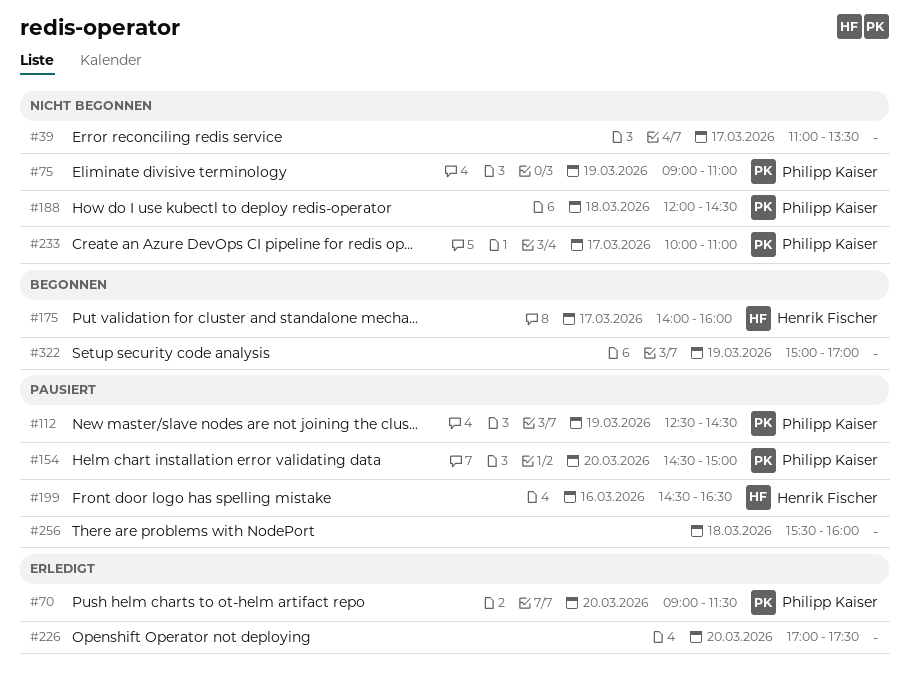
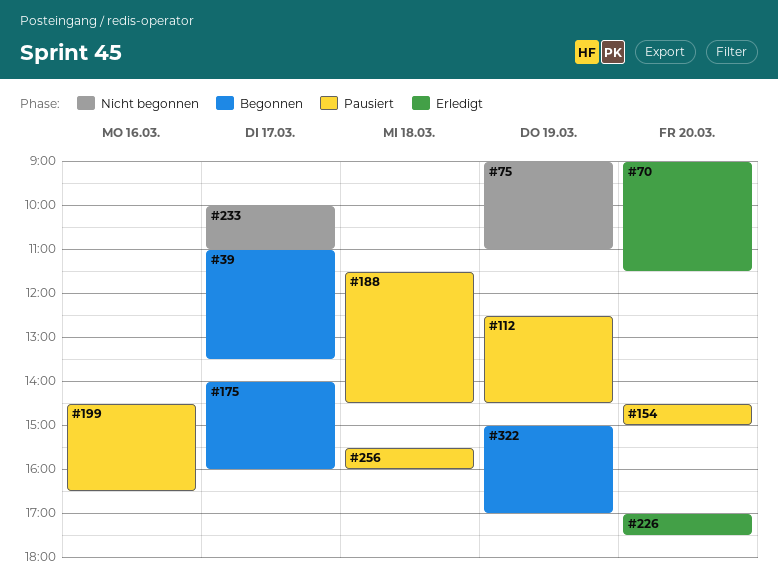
#39, status: Nicht begonnen -> Begonnen
#188, status: Nicht begonnen -> Pausiert
#188, begins: 12:00 -> 11:30

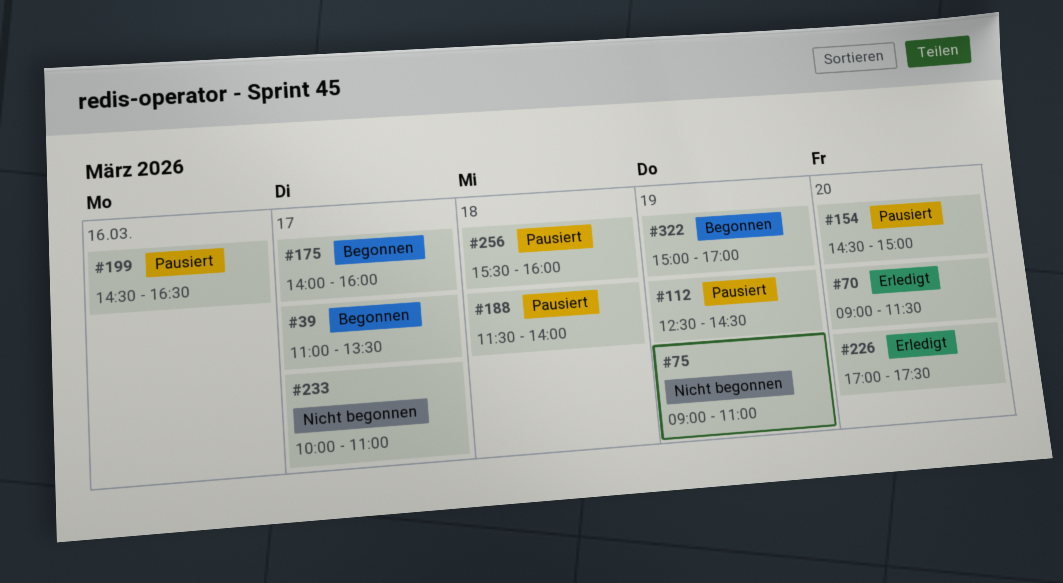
#188, ends: 14:30 -> 14:00

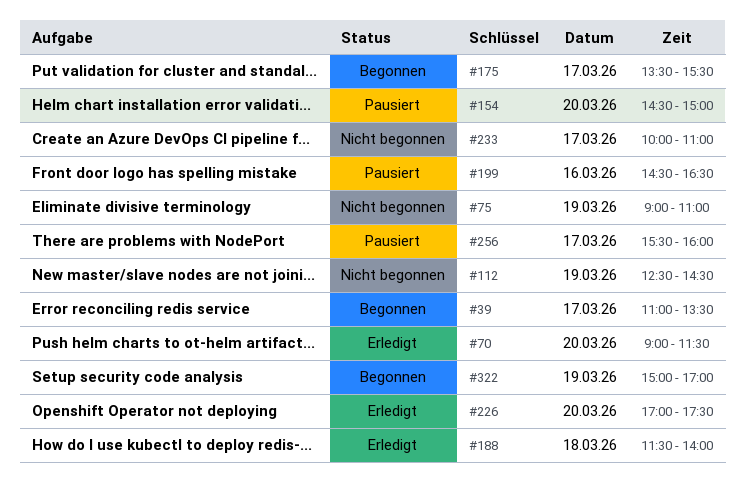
#112, status: Pausiert -> Nicht begonnen
#175, begins: 14:00 -> 13:30
#175, ends: 16:00 -> 15:30
#188, status: Pausiert -> Erledigt
#256, day: Mar 18 -> Mar 17

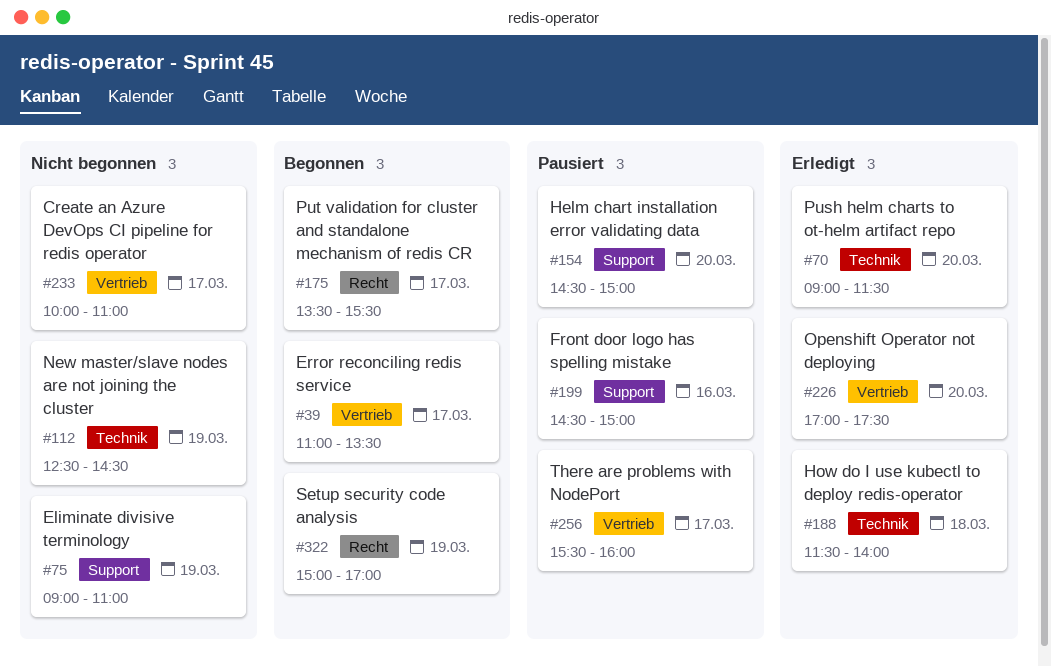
#199, ends: 16:30 -> 15:00

